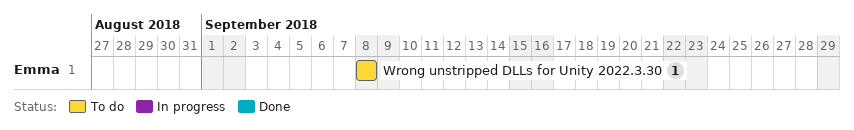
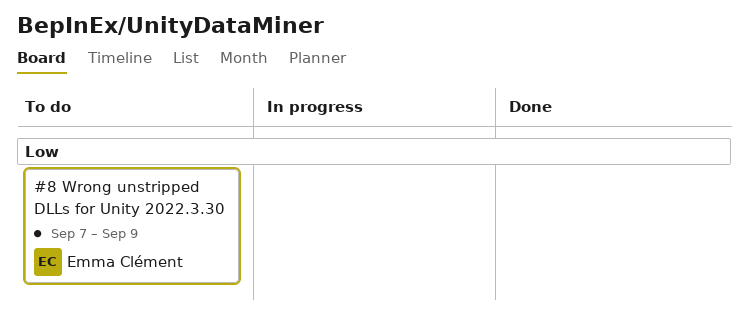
Wrong unstripped DLLs for Unity 2022.3.30, start: Sep 8 -> Sep 7
Wrong unstripped DLLs for Unity 2022.3.30, due: Sep 8 -> Sep 9

